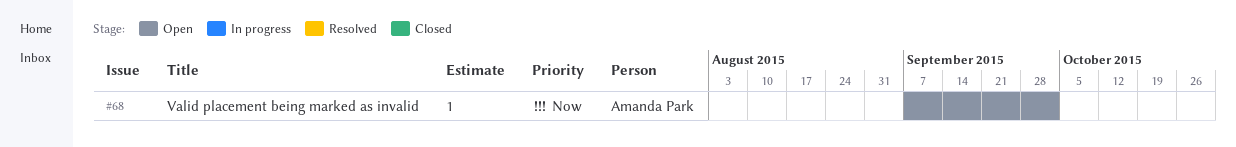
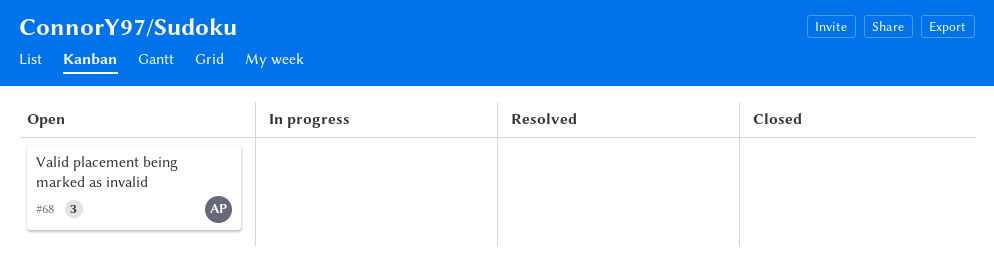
#68, estimate: 1 -> 3

